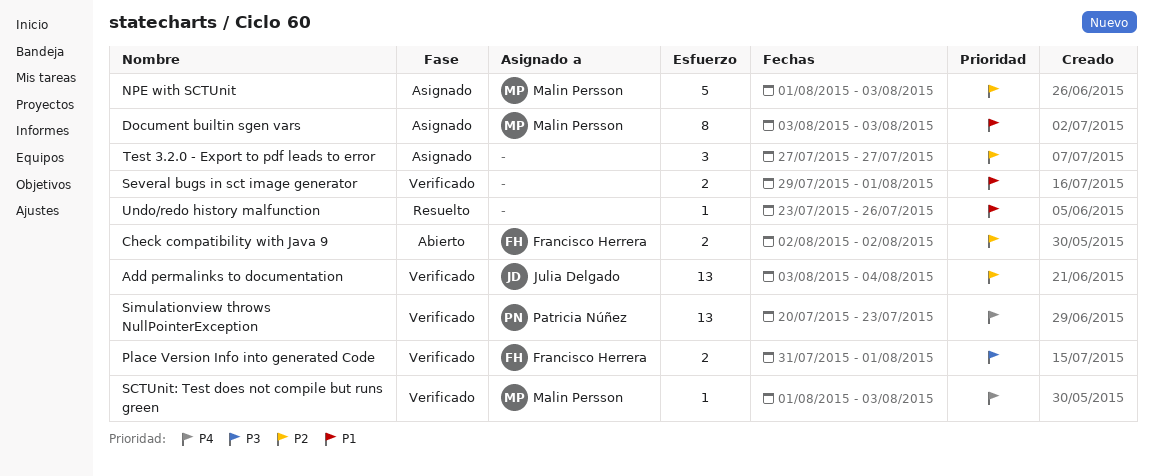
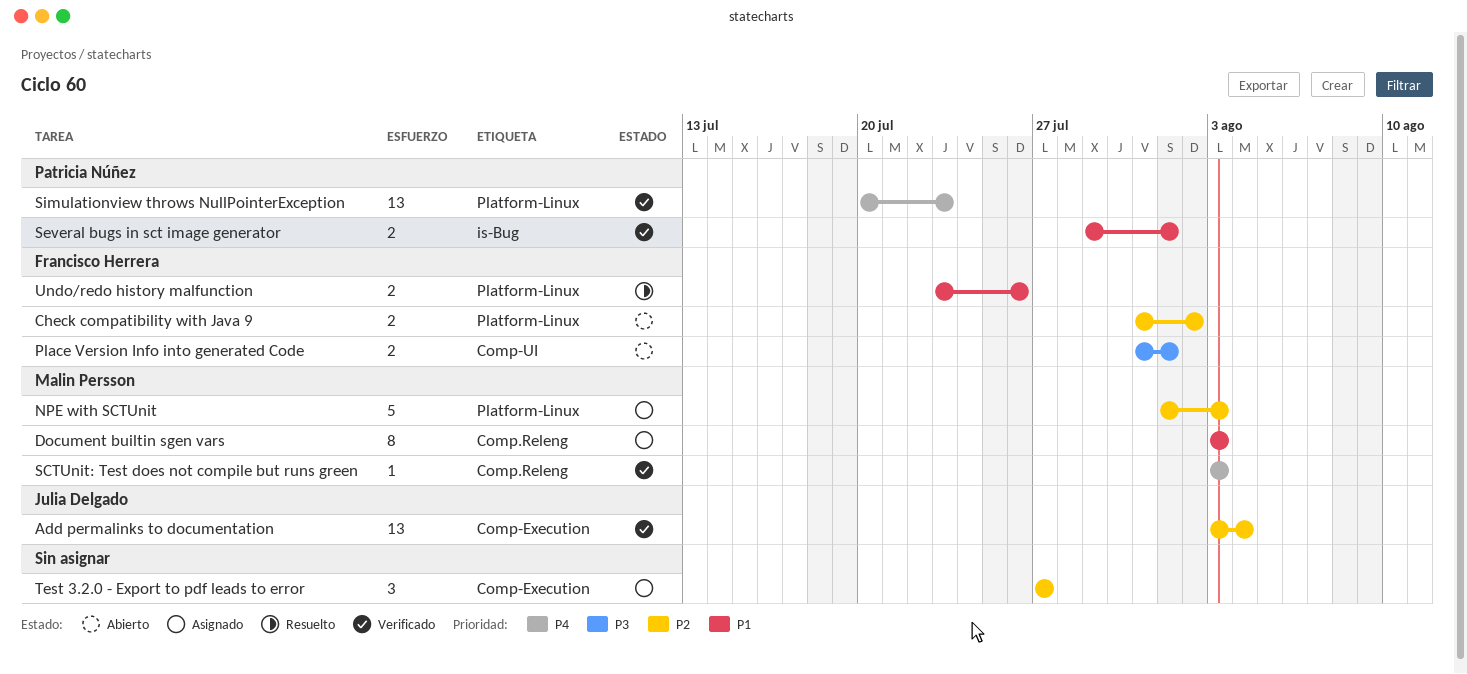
Check compatibility with Java 9, start: Aug 2 -> Jul 31
Place Version Info into generated Code, status: Verificado -> Abierto
SCTUnit: Test does not compile but runs green, start: Aug 1 -> Aug 3
Several bugs in sct image generator, owner: none -> Patricia Núñez
Undo/redo history malfunction, owner: none -> Francisco Herrera
Undo/redo history malfunction, estimate: 1 -> 2

